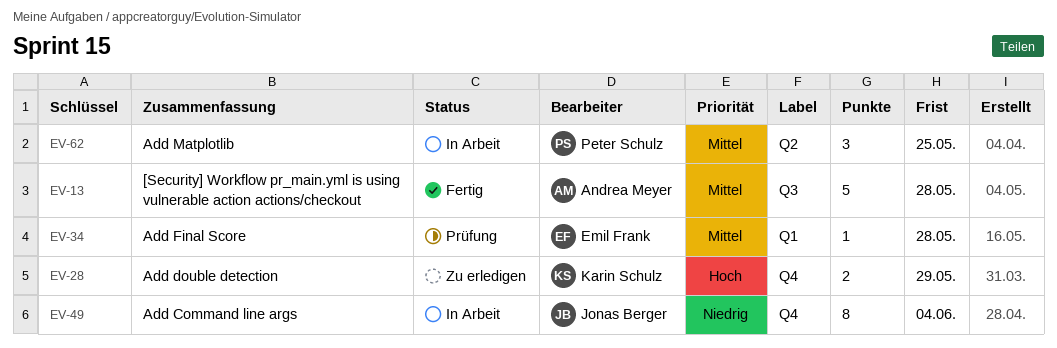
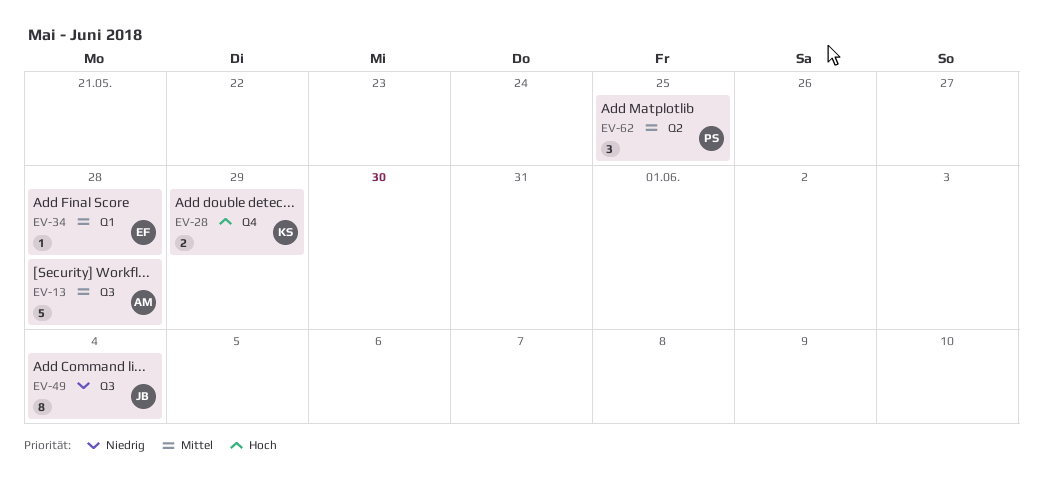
EV-49, label: Q4 -> Q3

